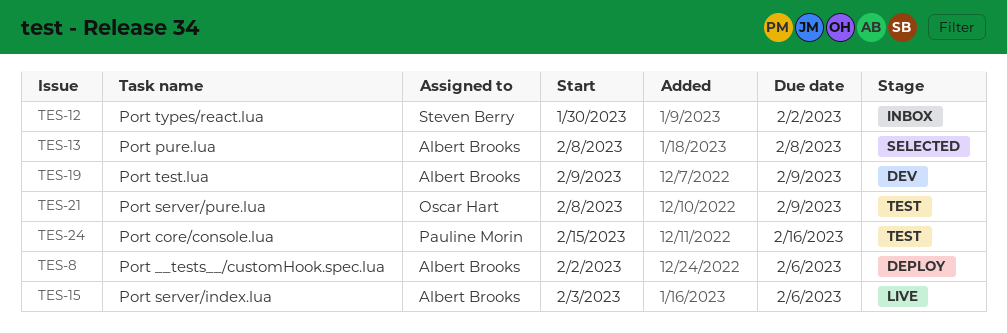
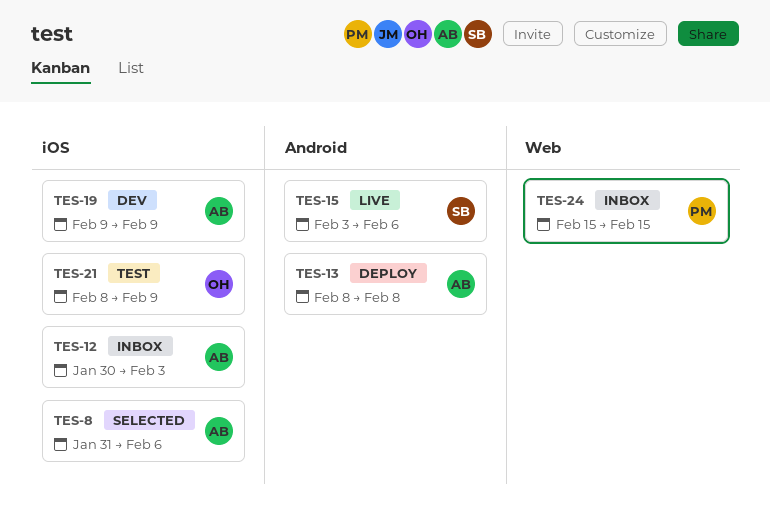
TES-8, status: Deploy -> Selected
TES-8, start: Feb 2 -> Jan 31
TES-12, owner: Steven Berry -> Albert Brooks
TES-12, due: Feb 2 -> Feb 3
TES-13, status: Selected -> Deploy
TES-15, owner: Albert Brooks -> Steven Berry
TES-24, status: Test -> Inbox
TES-24, due: Feb 16 -> Feb 15

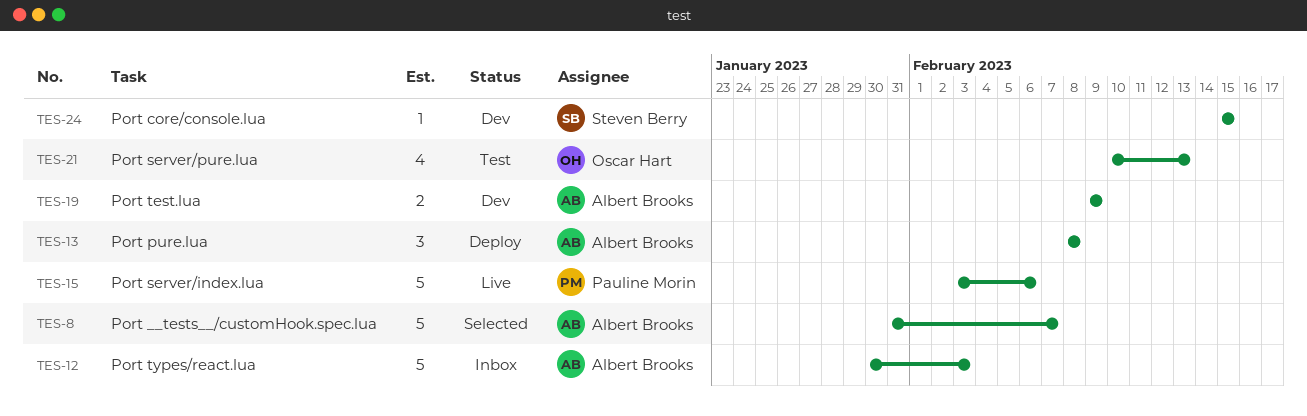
TES-8, due: Feb 6 -> Feb 7
TES-15, owner: Steven Berry -> Pauline Morin
TES-21, start: Feb 8 -> Feb 10
TES-21, due: Feb 9 -> Feb 13
TES-24, status: Inbox -> Dev
TES-24, owner: Pauline Morin -> Steven Berry

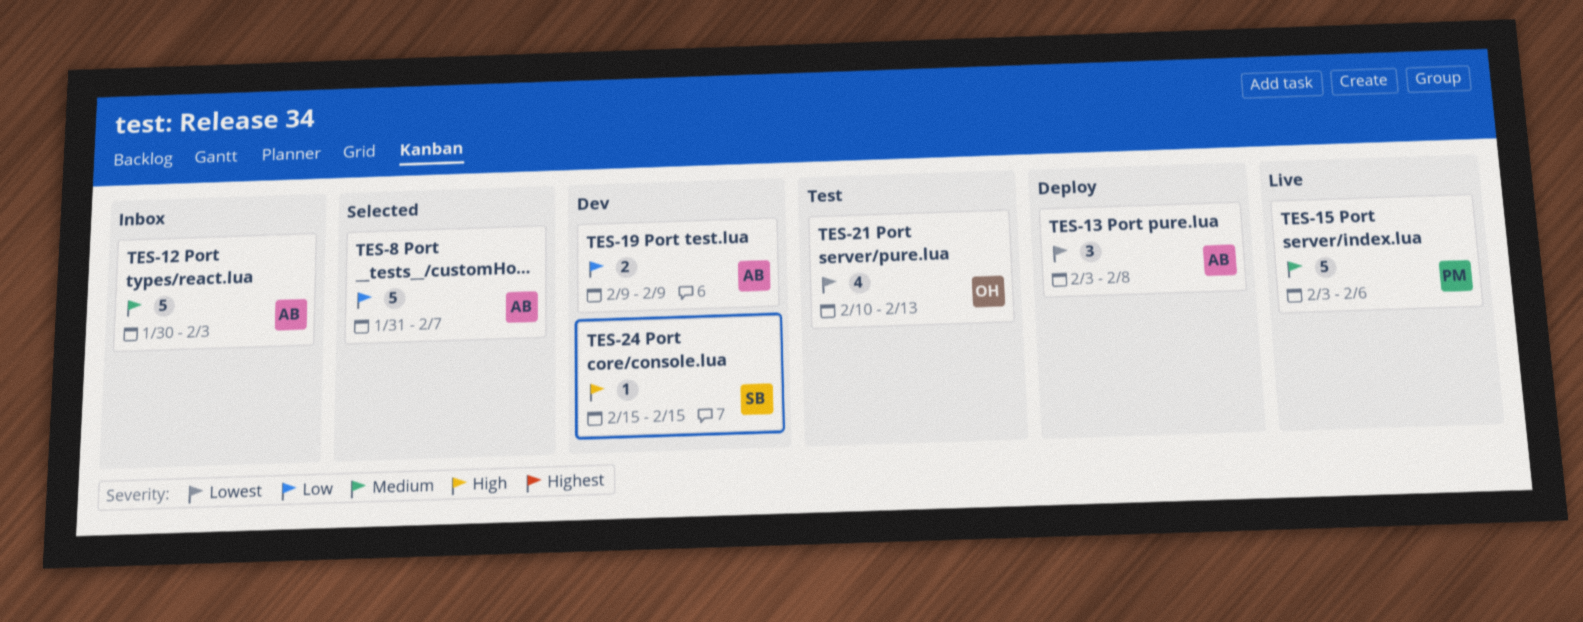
TES-13, start: Feb 8 -> Feb 3

